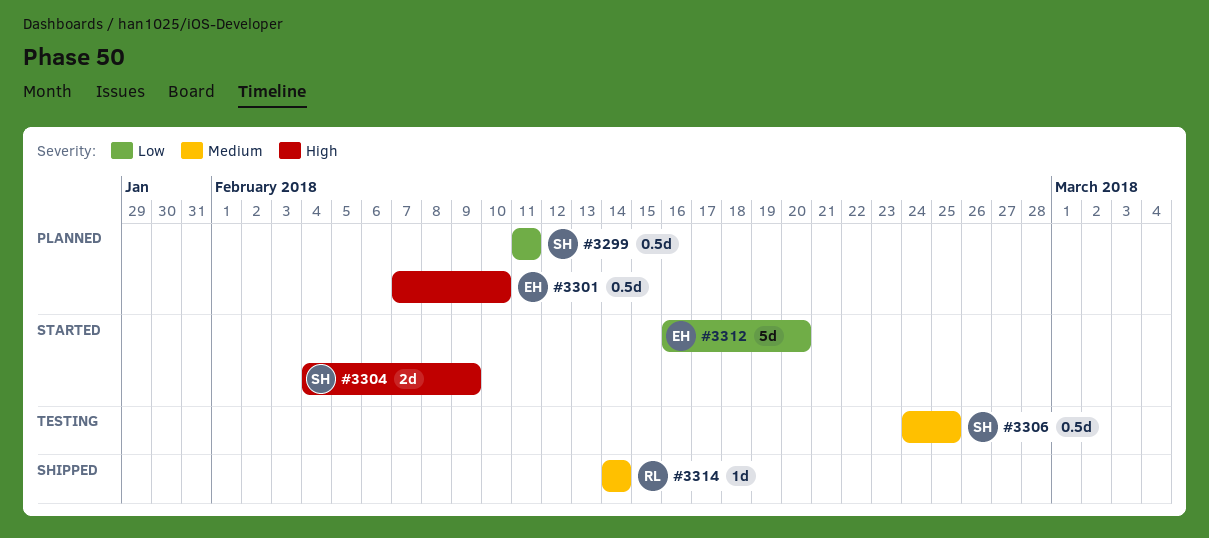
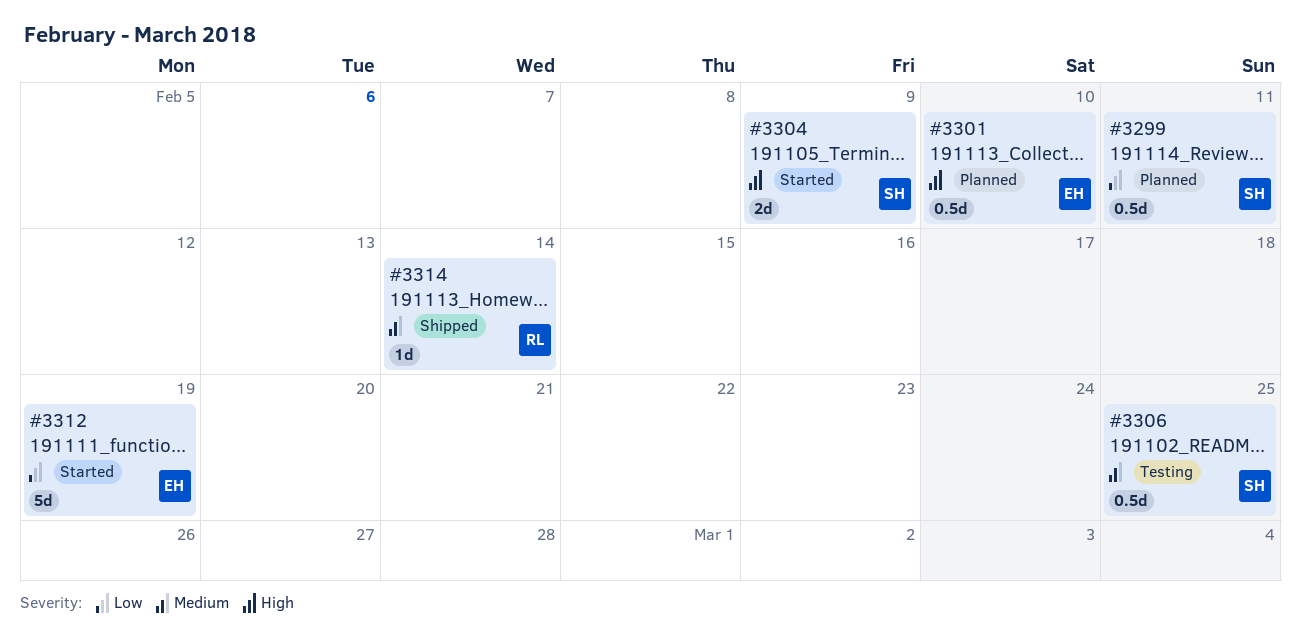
#3312, due: Feb 20 -> Feb 19

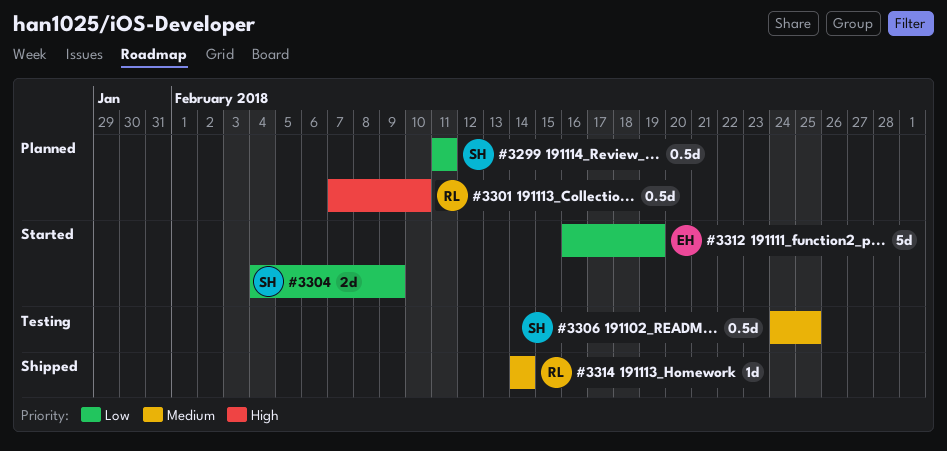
#3301, owner: EH -> RL
#3304, priority: High -> Low

